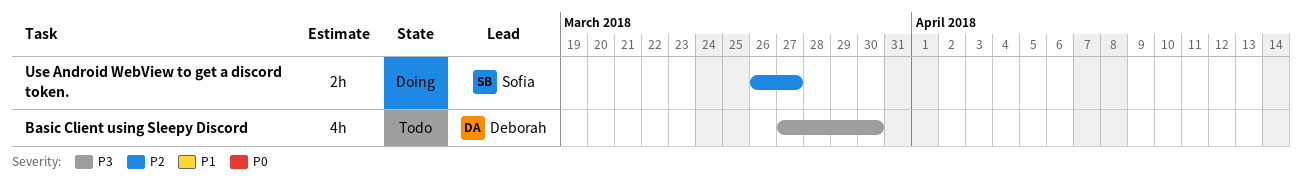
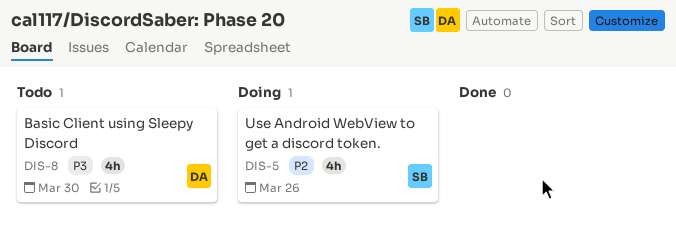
Use Android WebView to get a discord token., estimate: 2h -> 4h
Use Android WebView to get a discord token., due: Mar 27 -> Mar 26

